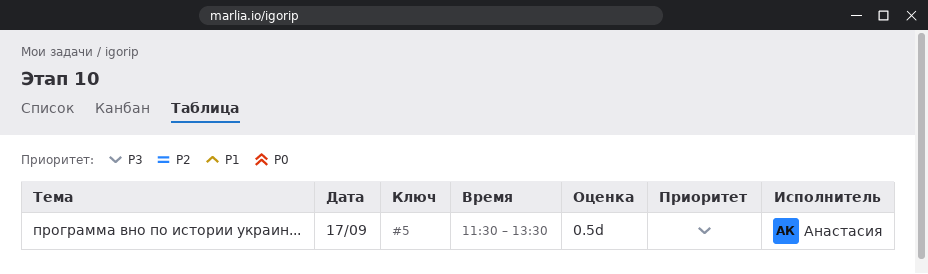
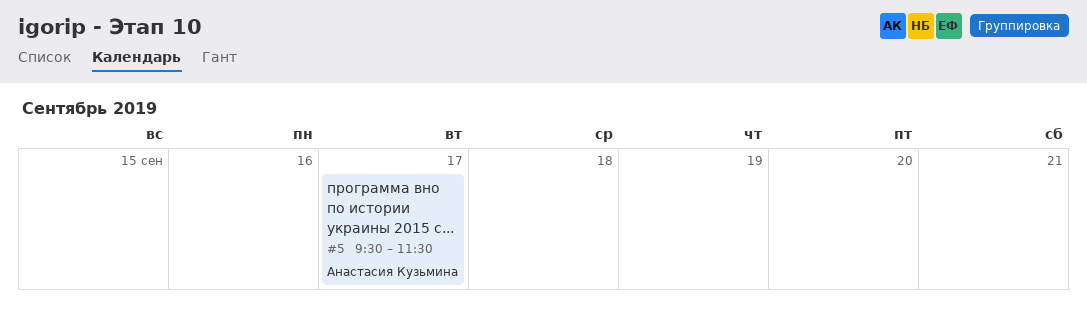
#5, begins: 11:30 -> 09:30
#5, ends: 13:30 -> 11:30

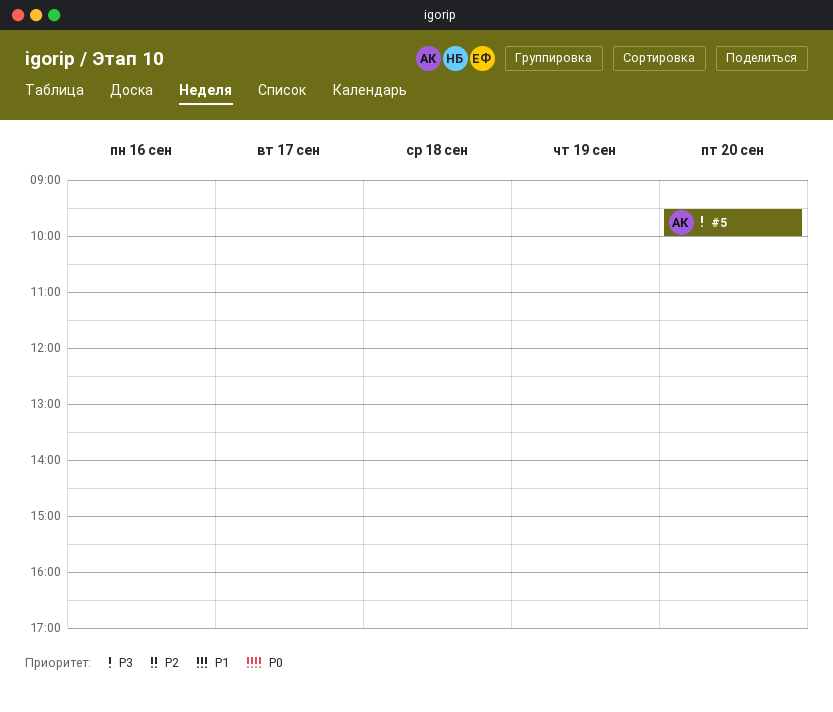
#5, day: Sep 17 -> Sep 20
#5, ends: 11:30 -> 10:00

